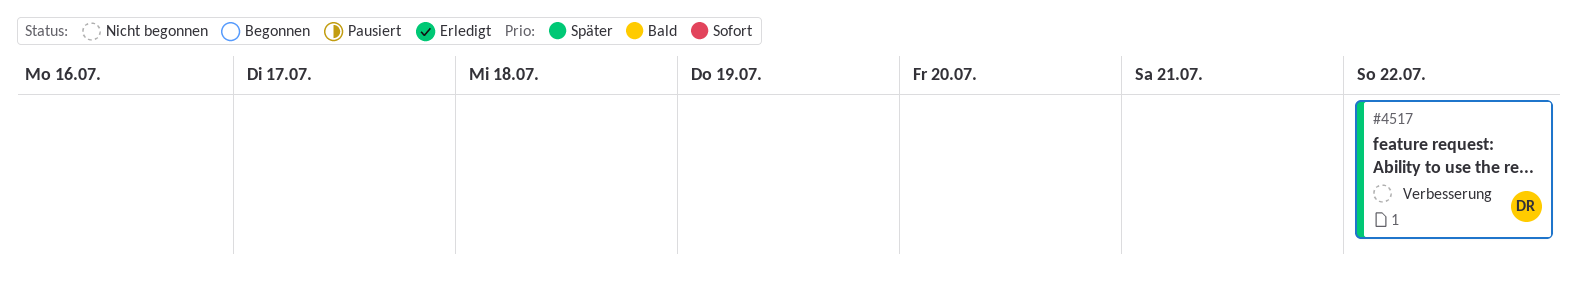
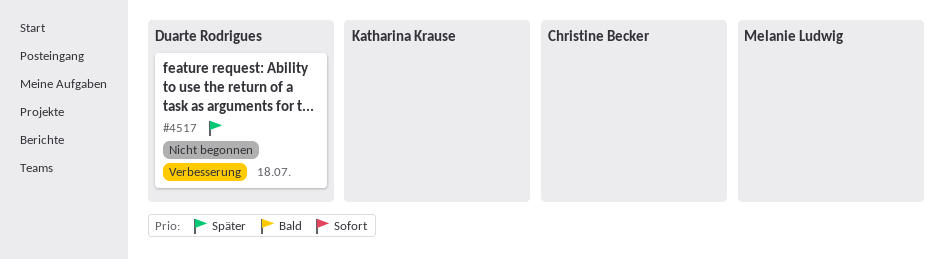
#4517, due: Jul 22 -> Jul 18

